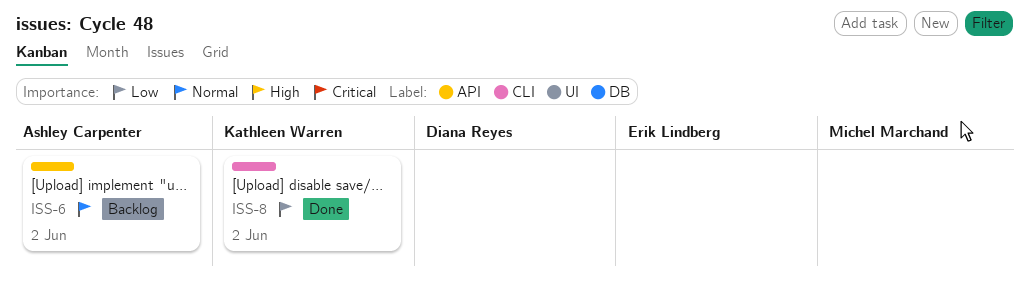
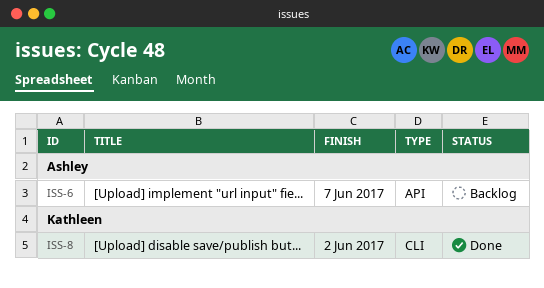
ISS-6, due: Jun 2 -> Jun 7

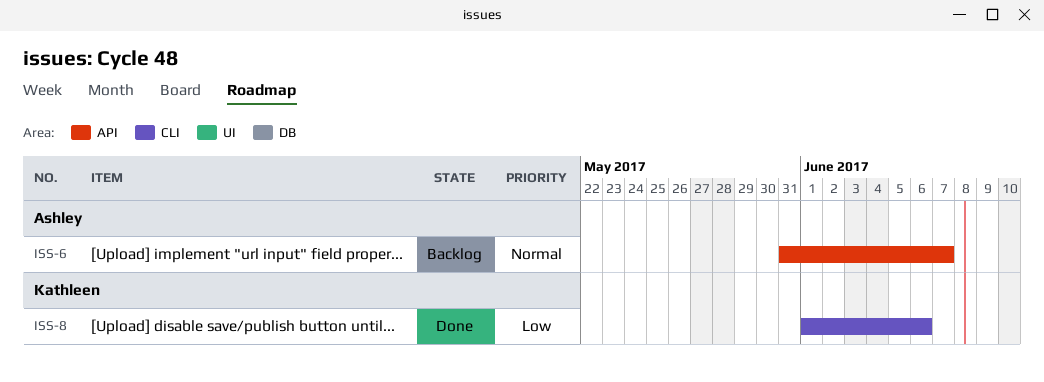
ISS-8, due: Jun 2 -> Jun 6

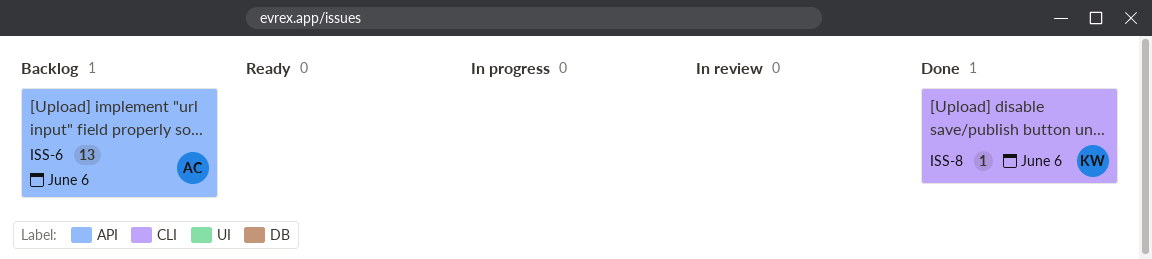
ISS-6, due: Jun 7 -> Jun 6

